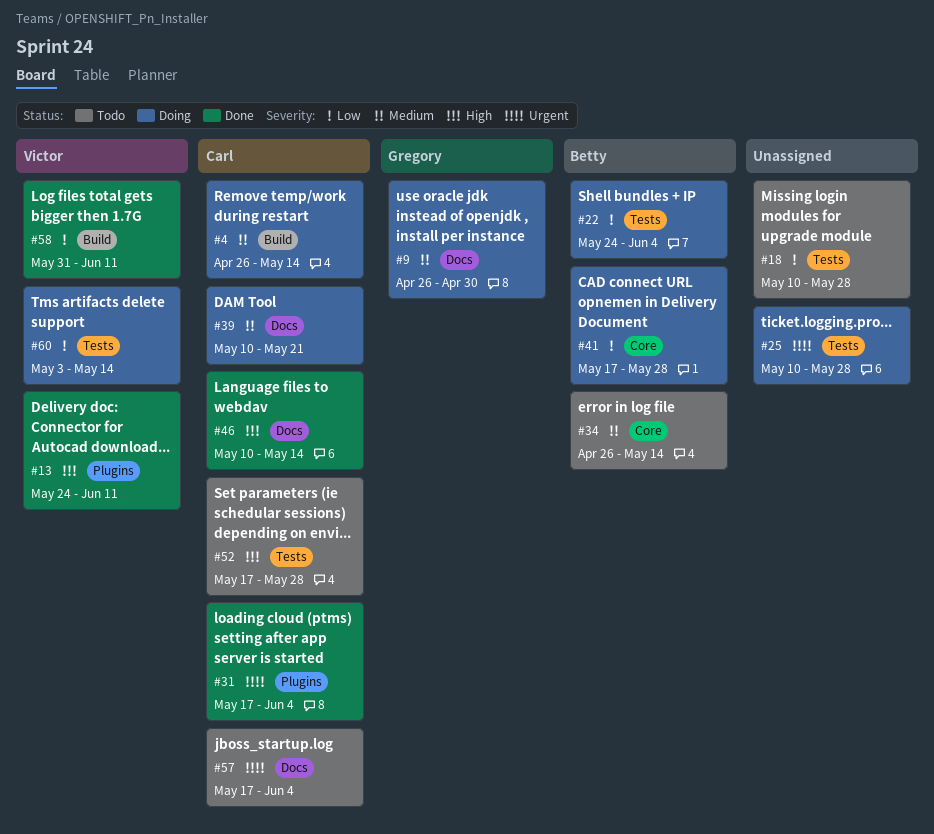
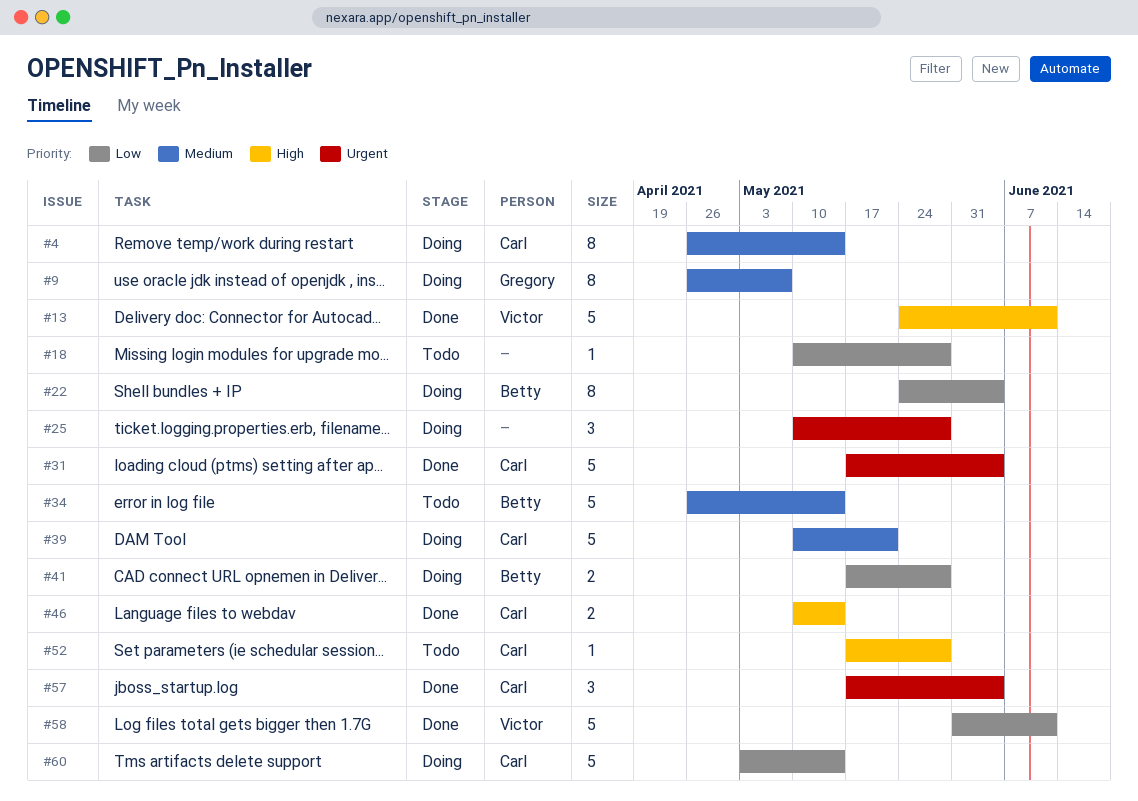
#9, due: Apr 30 -> May 7
#57, status: Todo -> Done
#60, owner: Victor -> Carl

